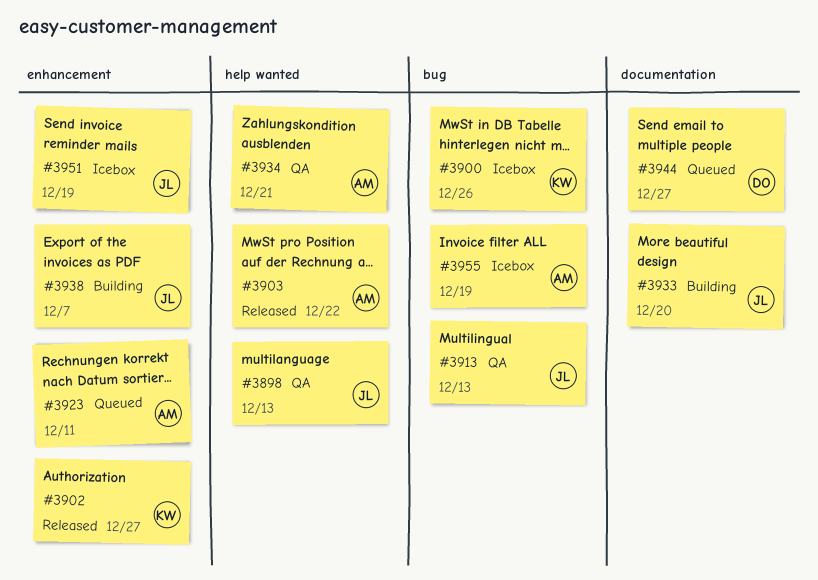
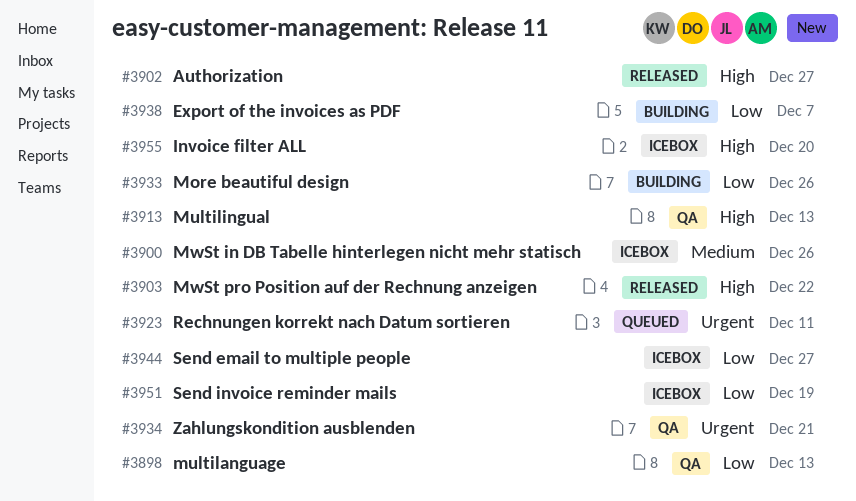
#3933, due: Dec 20 -> Dec 26
#3944, status: Queued -> Icebox
#3955, due: Dec 19 -> Dec 20

